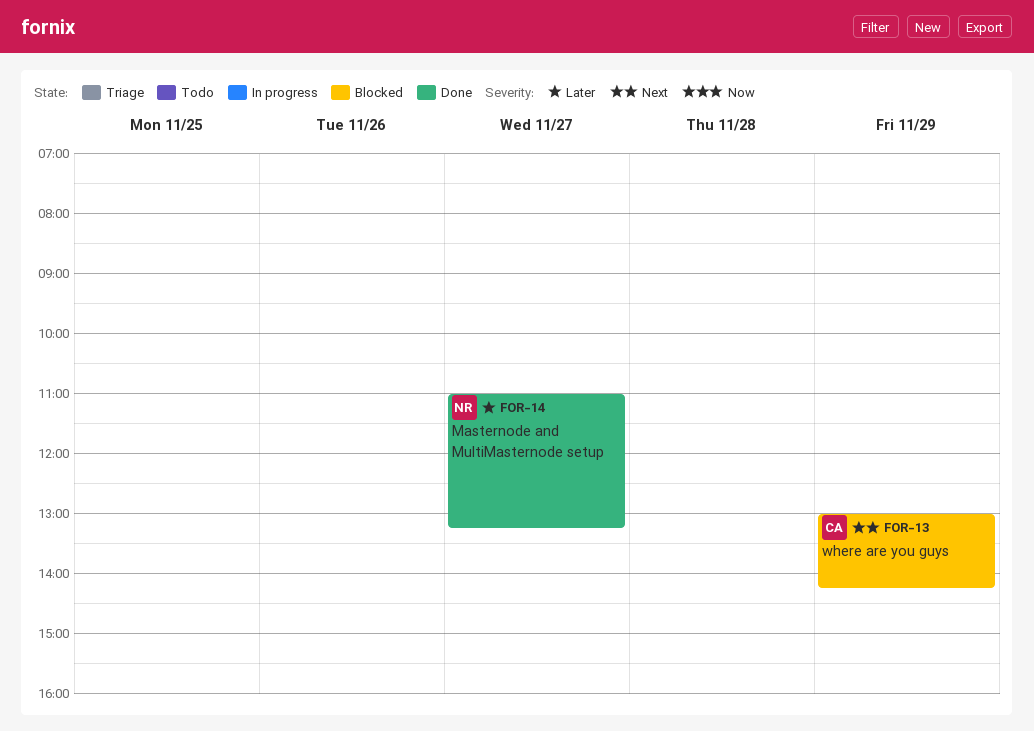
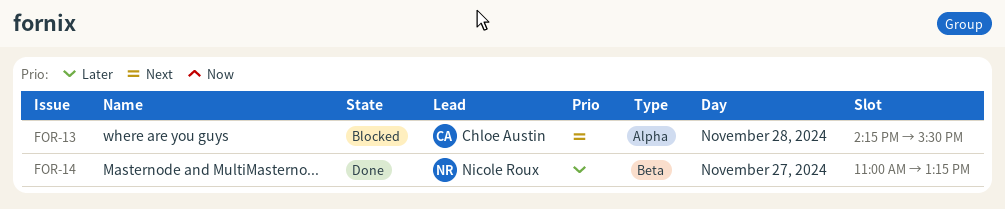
FOR-13, day: Nov 29 -> Nov 28
FOR-13, begins: 13:00 -> 14:15
FOR-13, ends: 14:15 -> 15:30

